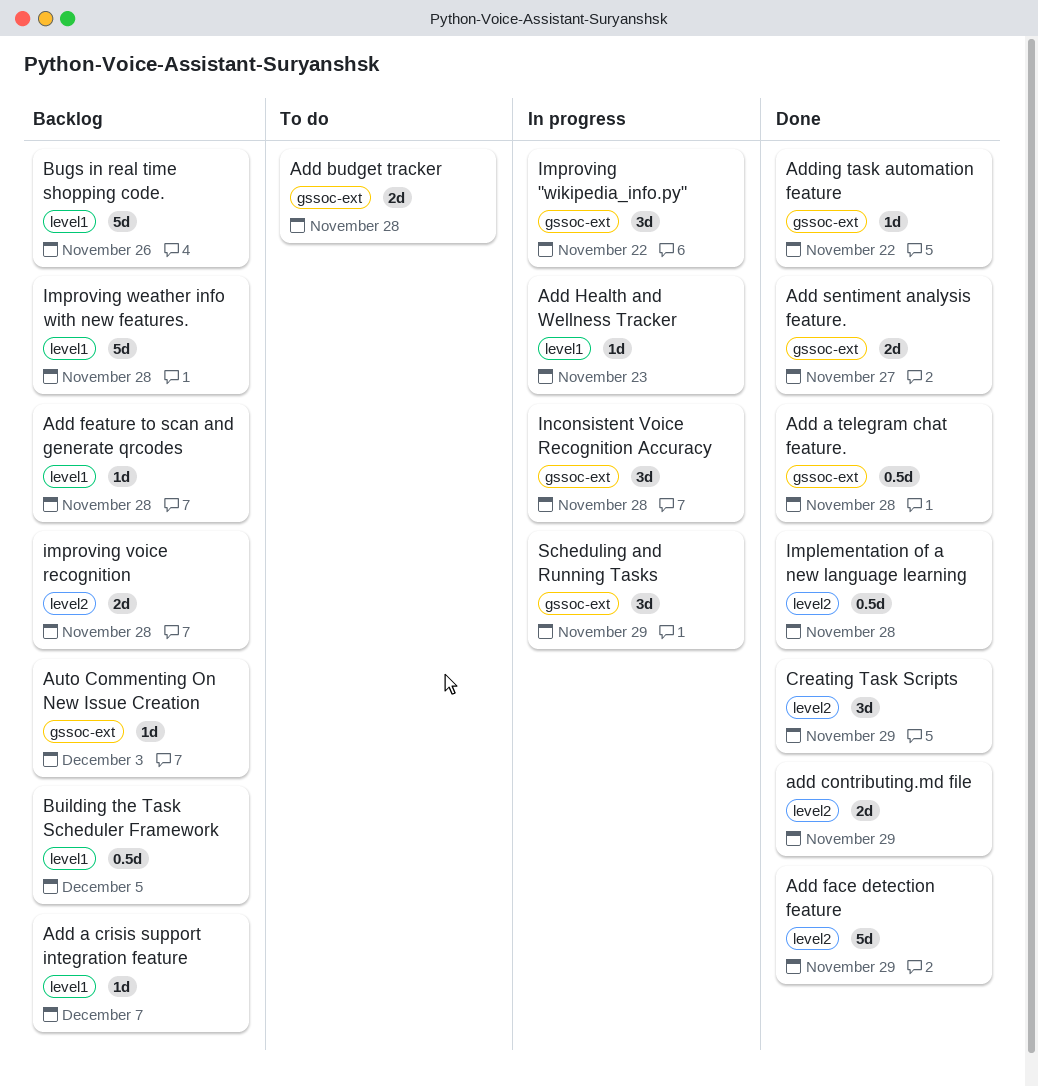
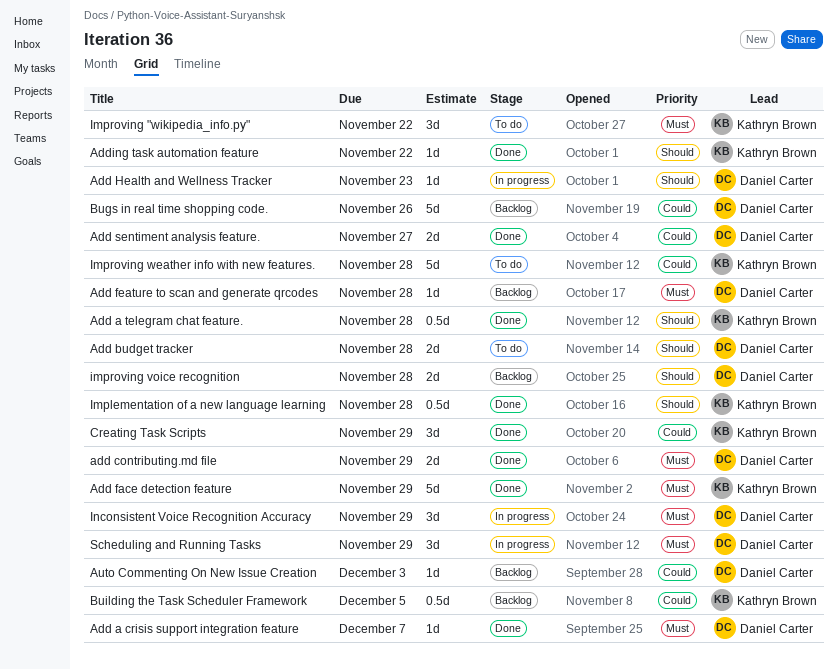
Add a crisis support integration feature, status: Backlog -> Done
Improving "wikipedia_info.py", status: In progress -> To do
Improving weather info with new features., status: Backlog -> To do
Inconsistent Voice Recognition Accuracy, due: Nov 28 -> Nov 29

